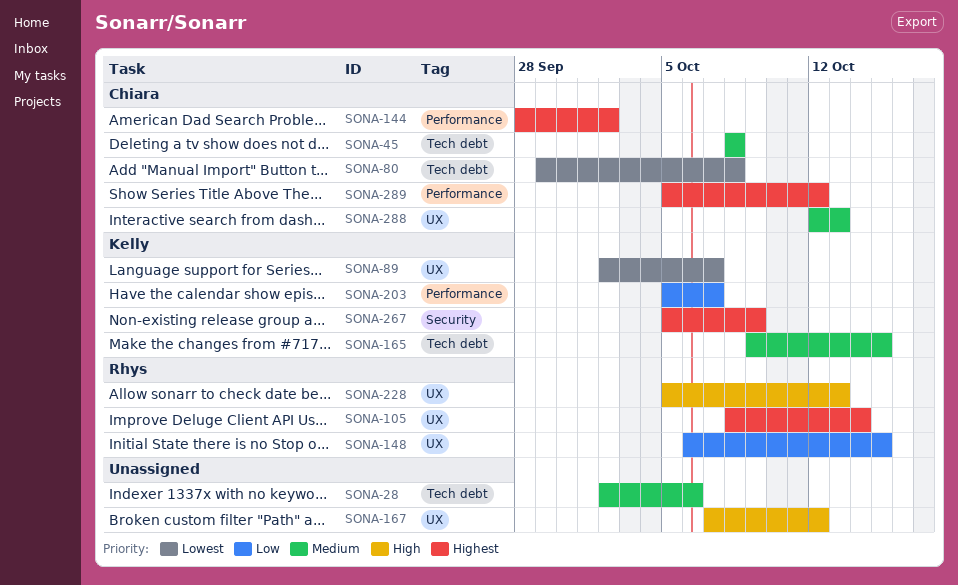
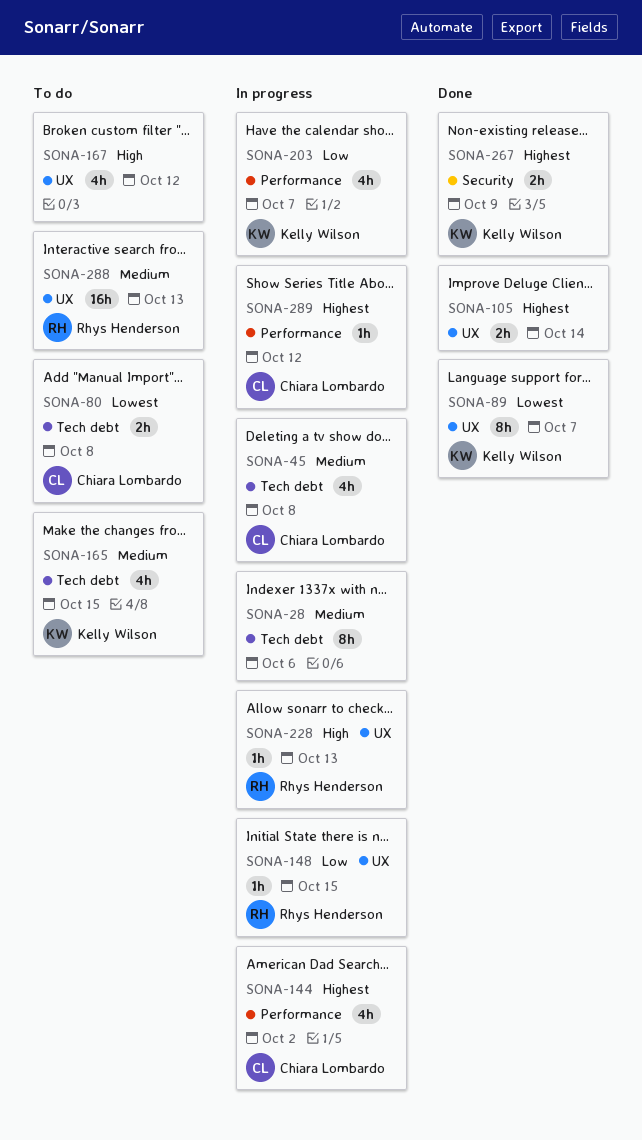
SONA-105, owner: Rhys Henderson -> none
SONA-288, owner: Chiara Lombardo -> Rhys Henderson

